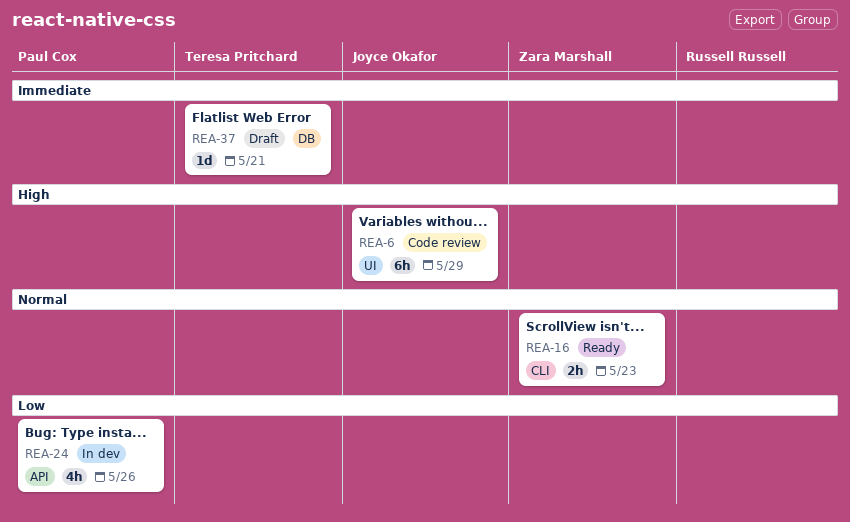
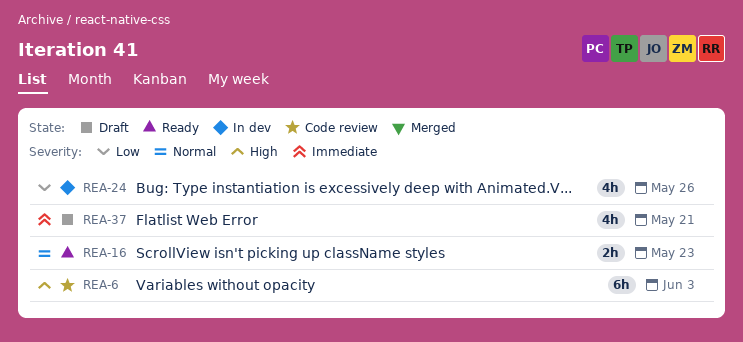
REA-6, due: May 29 -> Jun 3
REA-37, estimate: 1d -> 4h

